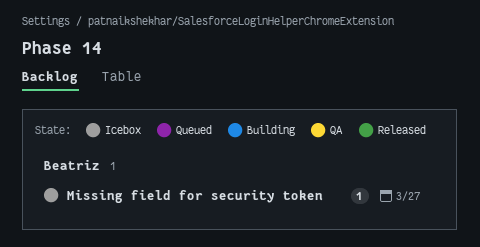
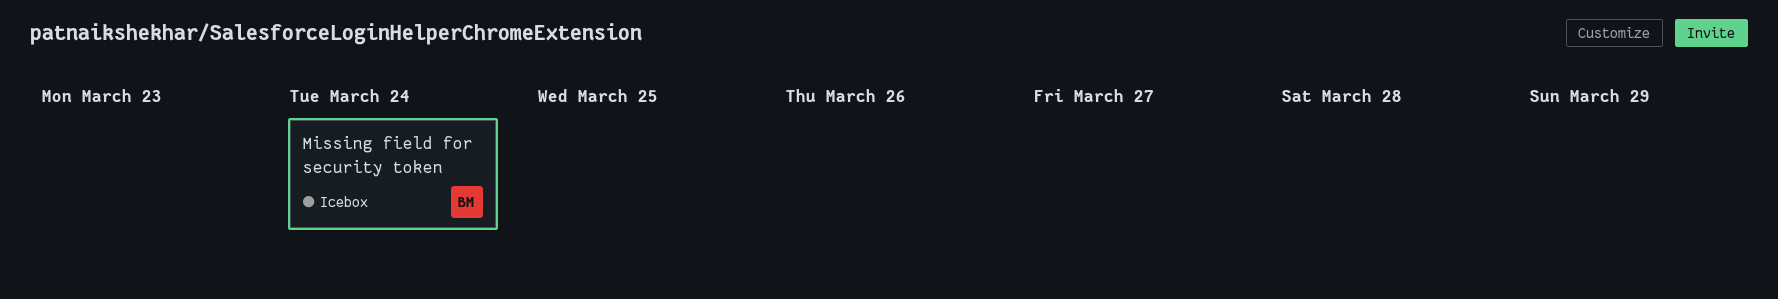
Missing field for security token, due: Mar 27 -> Mar 24

